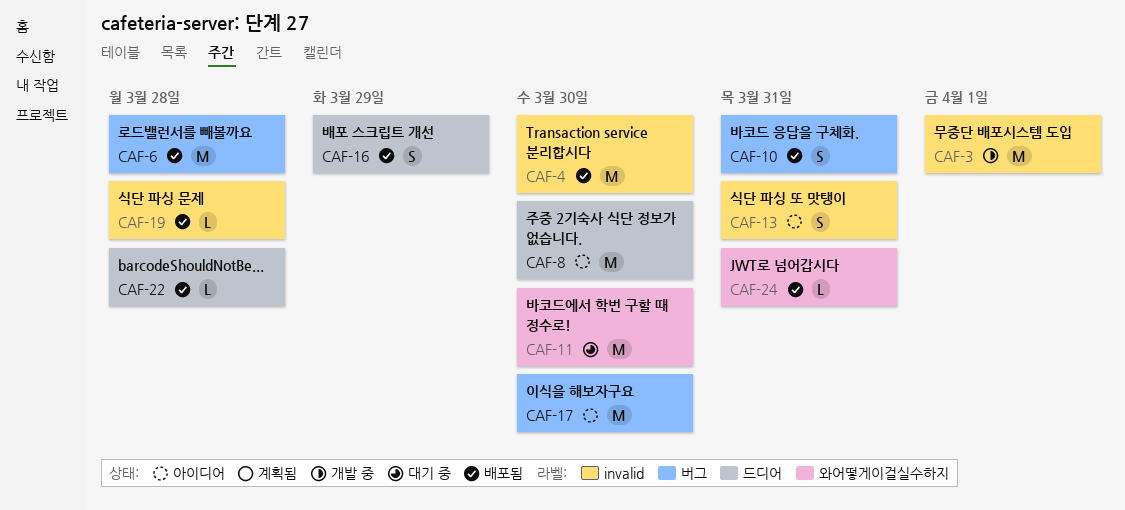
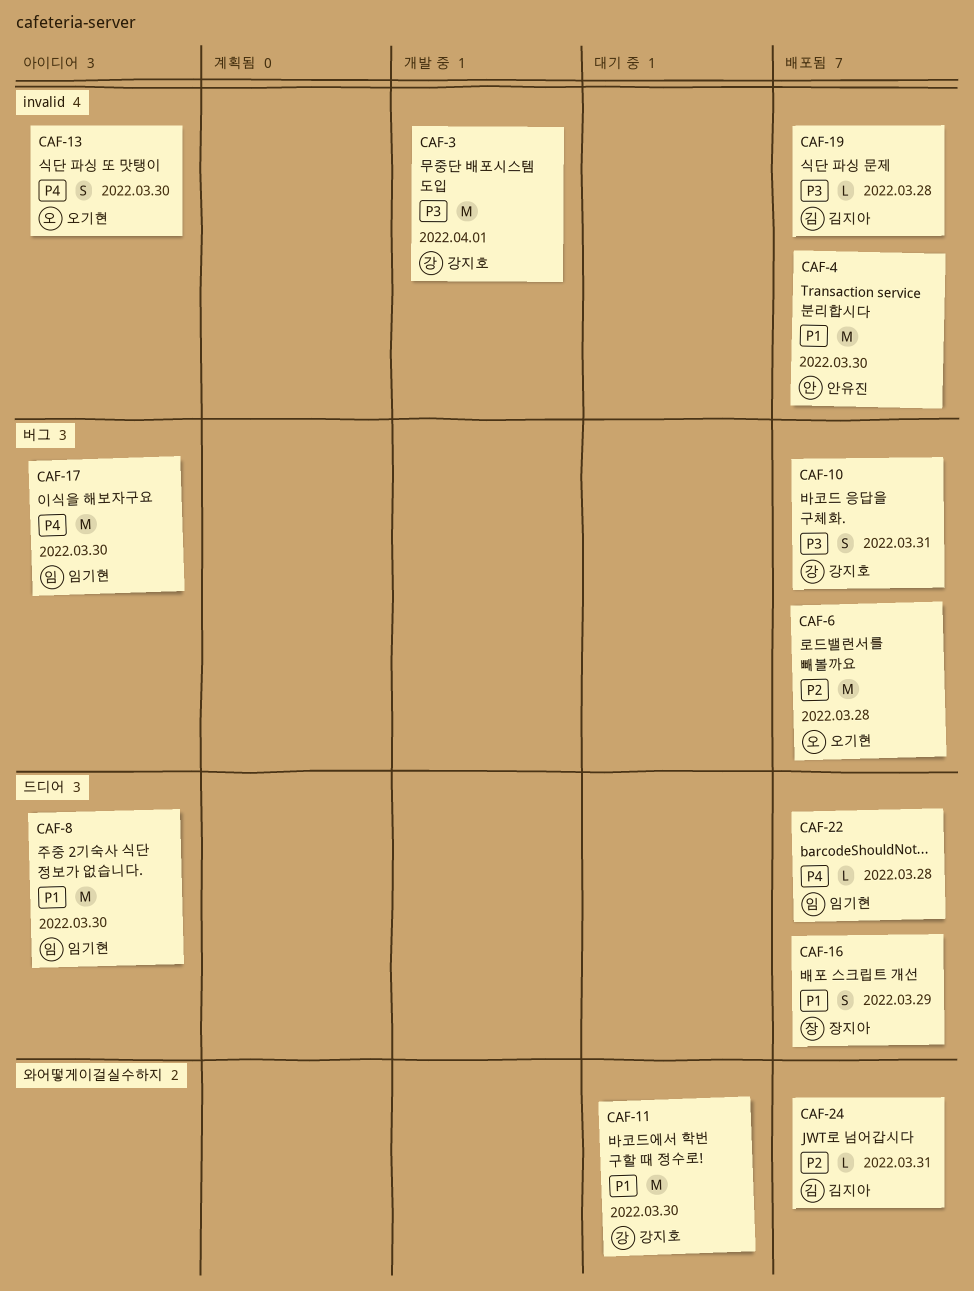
CAF-13, due: Mar 31 -> Mar 30

